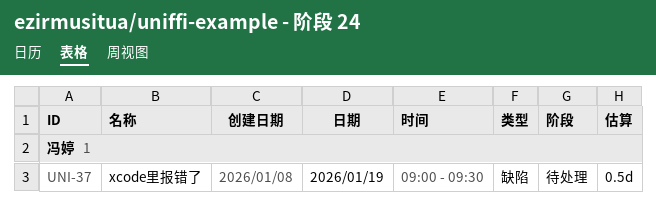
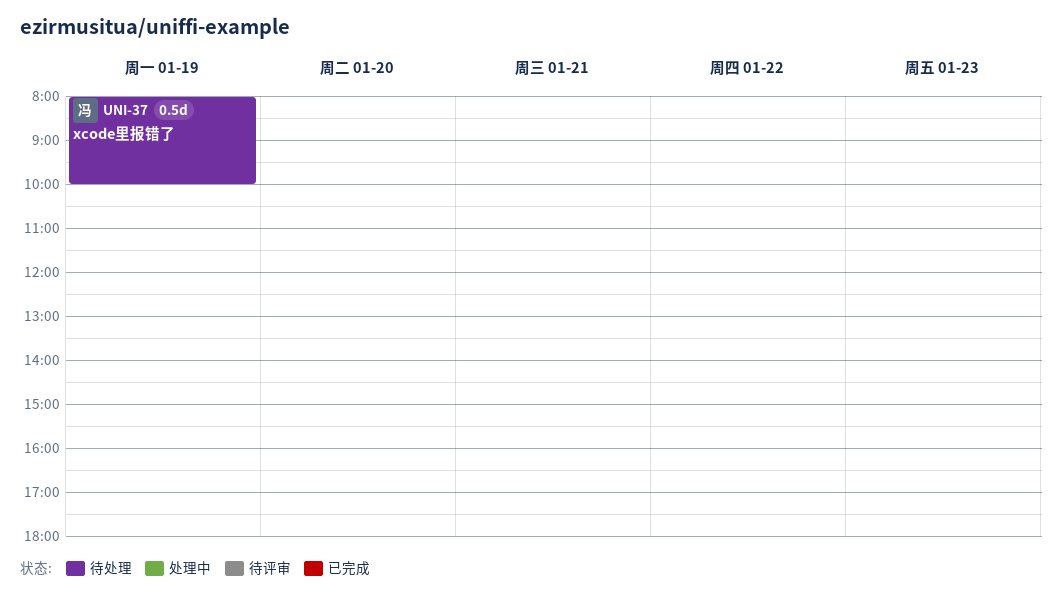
UNI-37, begins: 09:00 -> 08:00
UNI-37, ends: 09:30 -> 10:00

